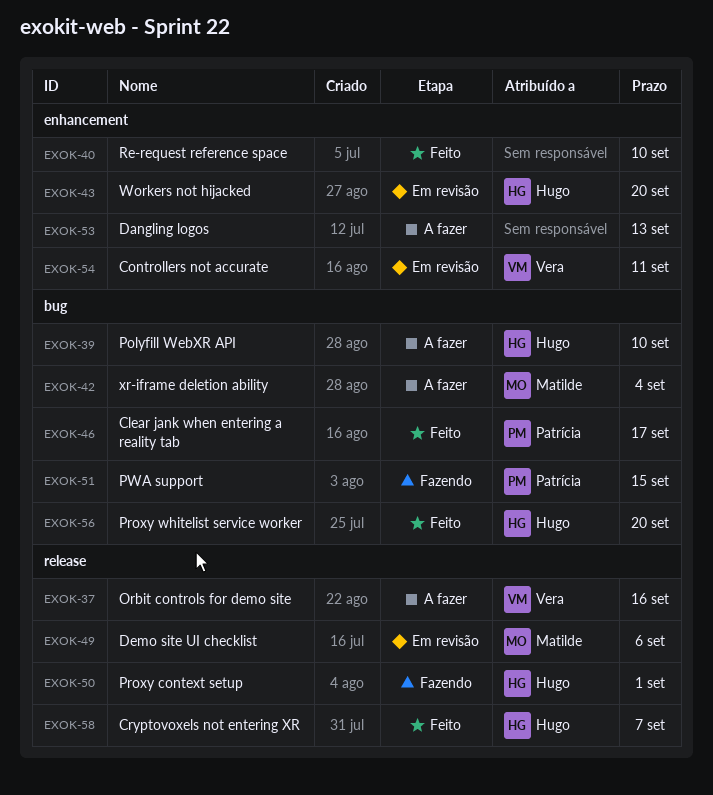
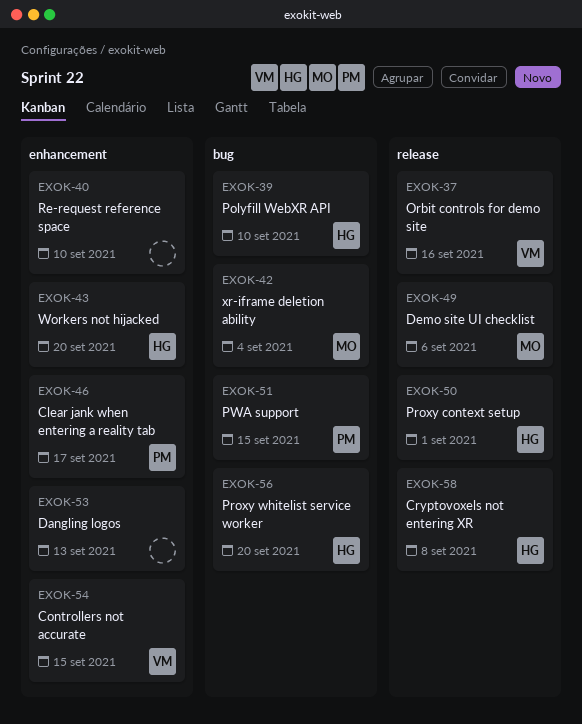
EXOK-46, label: bug -> enhancement
EXOK-54, due: Sep 11 -> Sep 15
EXOK-58, due: Sep 7 -> Sep 8

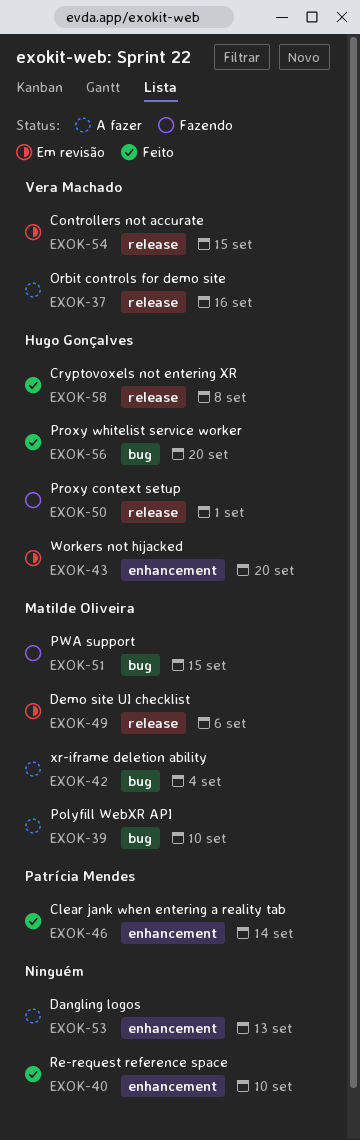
EXOK-39, owner: Hugo Gonçalves -> Matilde Oliveira
EXOK-46, due: Sep 17 -> Sep 14
EXOK-51, owner: Patrícia Mendes -> Matilde Oliveira
EXOK-54, label: enhancement -> release

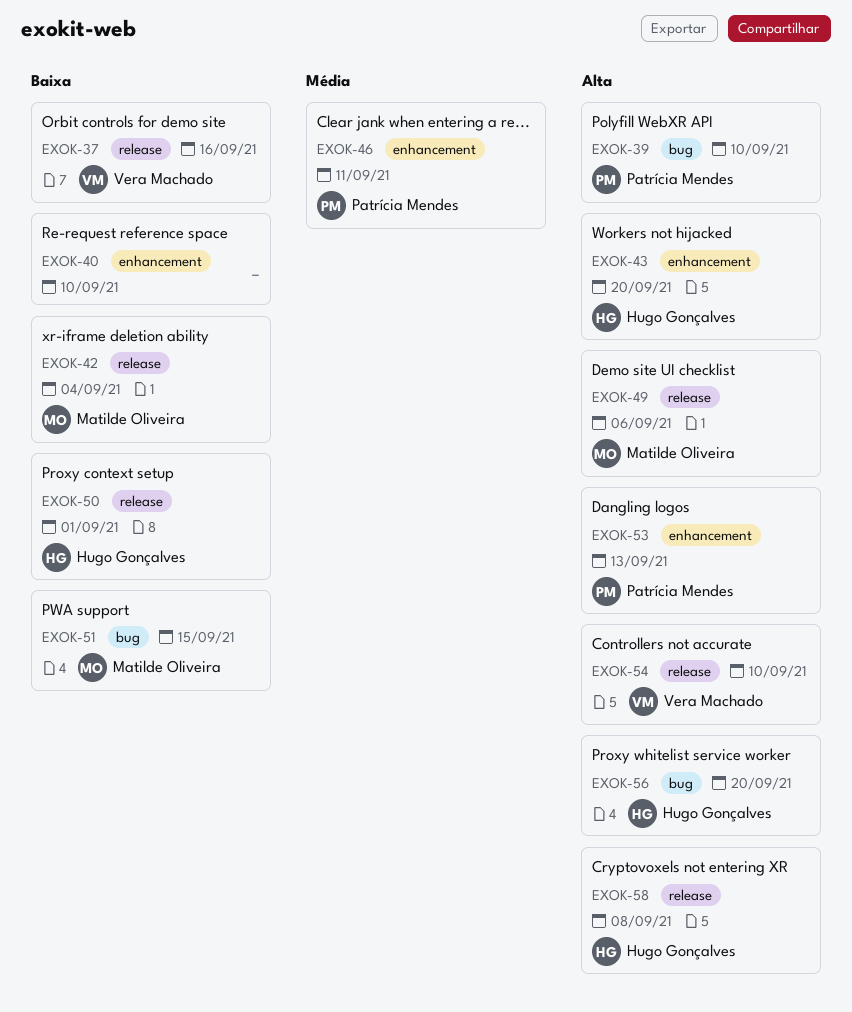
EXOK-39, owner: Matilde Oliveira -> Patrícia Mendes
EXOK-42, label: bug -> release
EXOK-46, due: Sep 14 -> Sep 11
EXOK-53, owner: none -> Patrícia Mendes
EXOK-54, due: Sep 15 -> Sep 10

